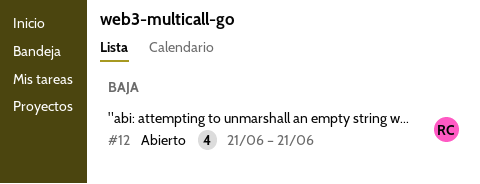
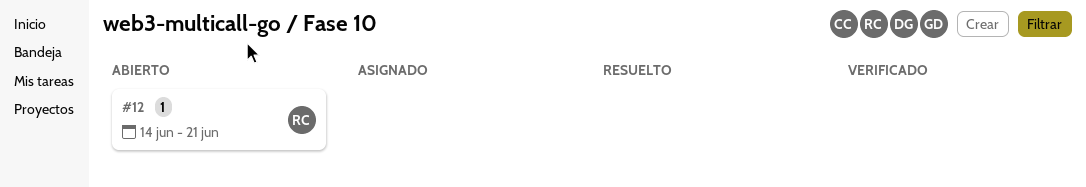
#12, estimate: 4 -> 1
#12, start: Jun 21 -> Jun 14

